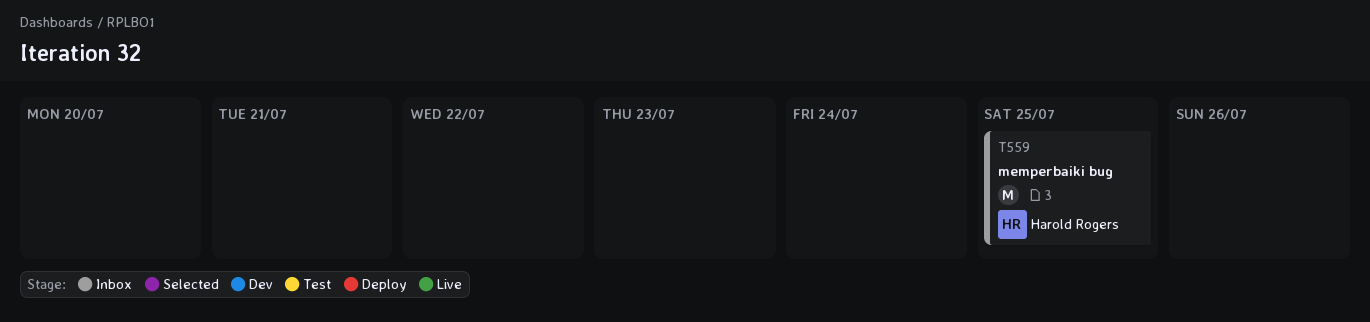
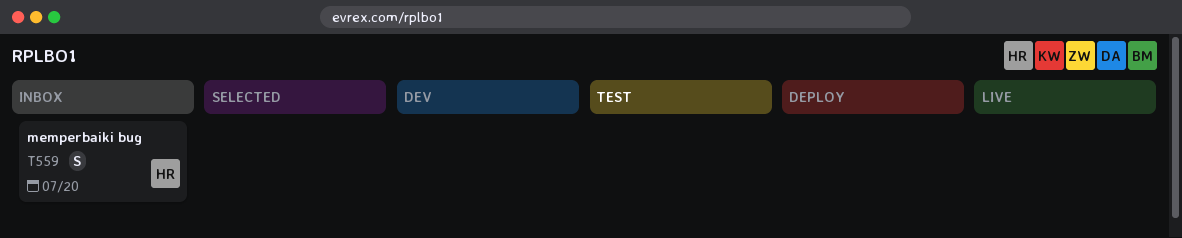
T559, estimate: M -> S
T559, due: Jul 25 -> Jul 20

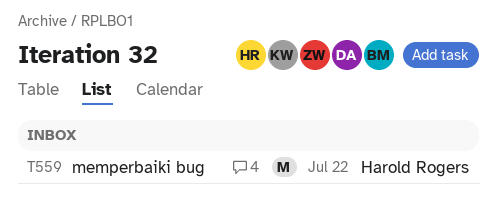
T559, estimate: S -> M
T559, due: Jul 20 -> Jul 22

